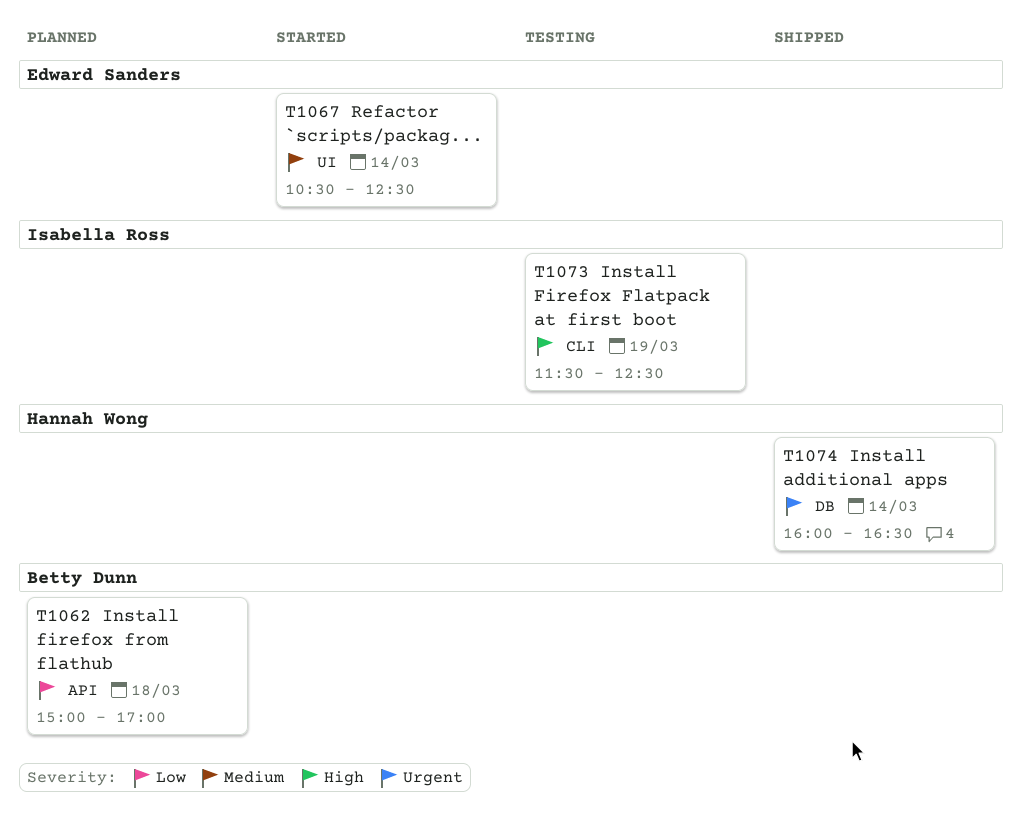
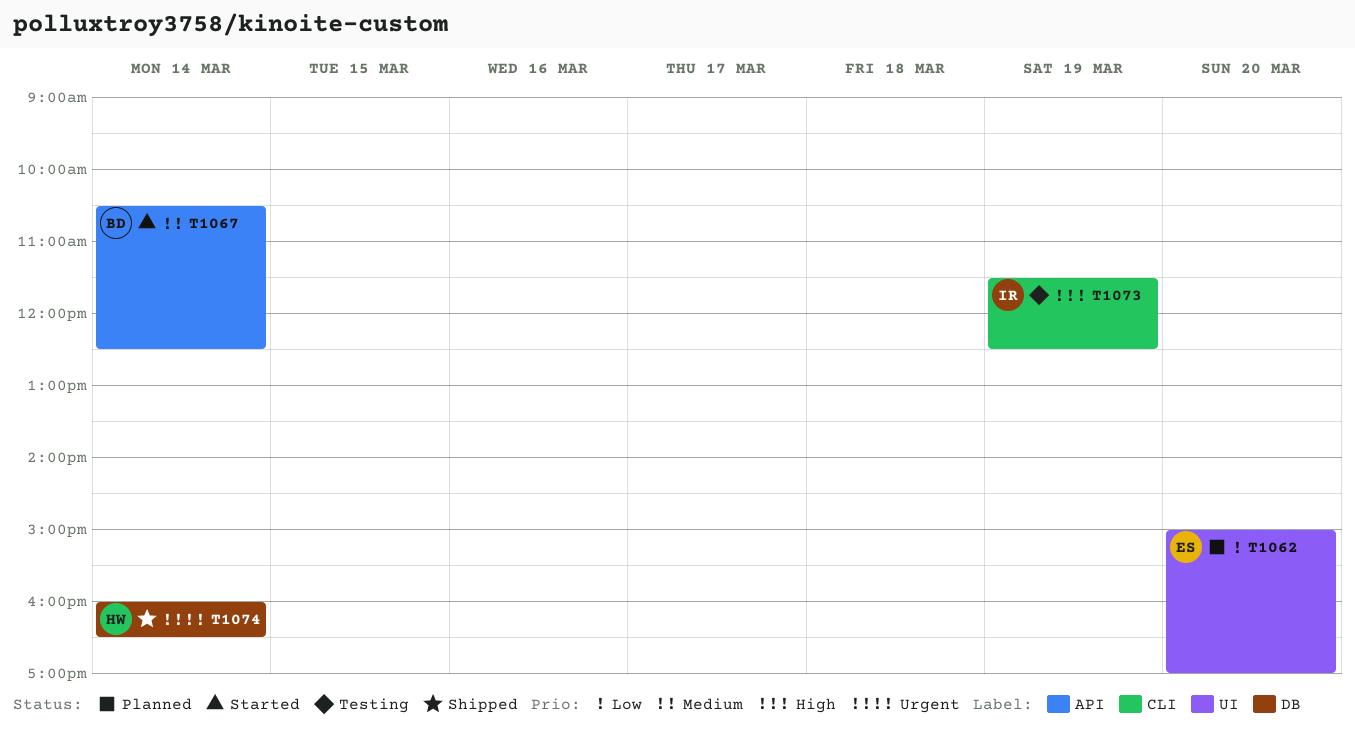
T1062, owner: Betty Dunn -> Edward Sanders
T1062, label: API -> UI
T1062, day: Mar 18 -> Mar 20
T1067, owner: Edward Sanders -> Betty Dunn
T1067, label: UI -> API

